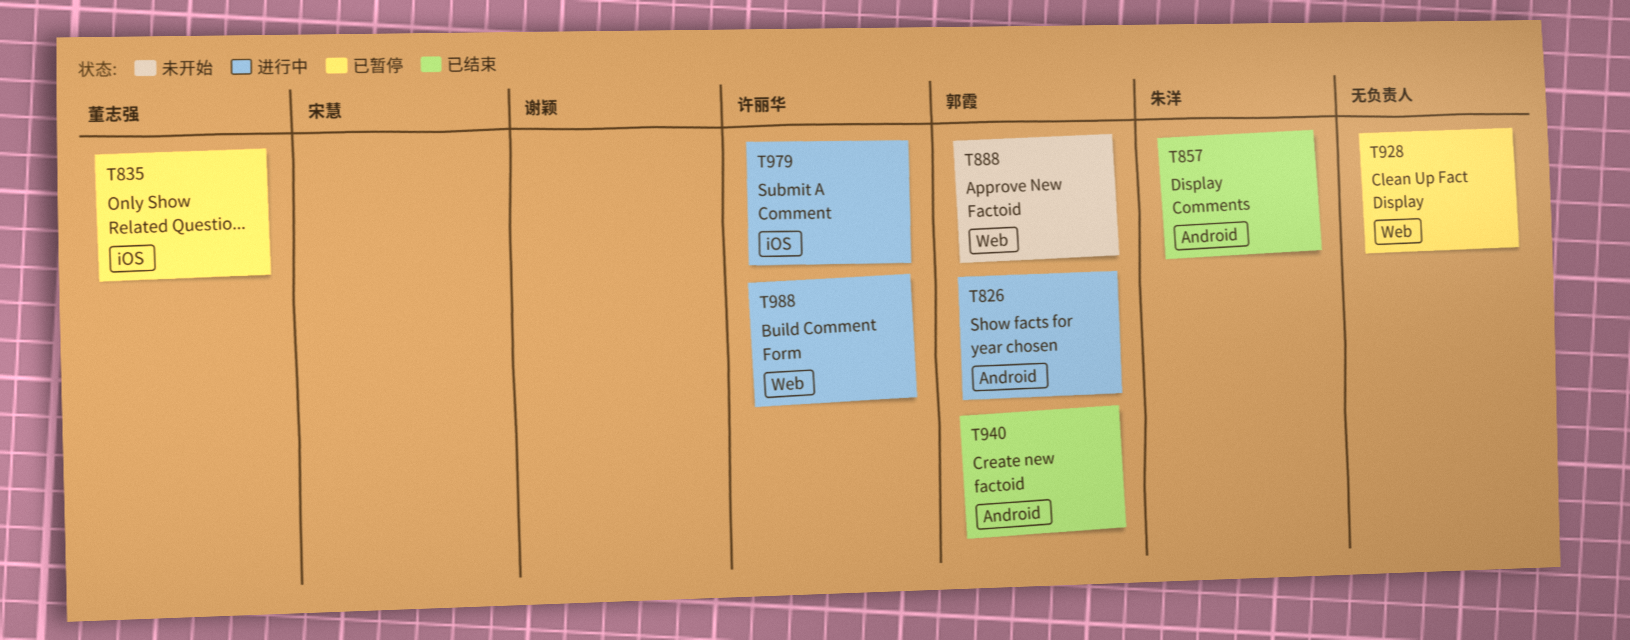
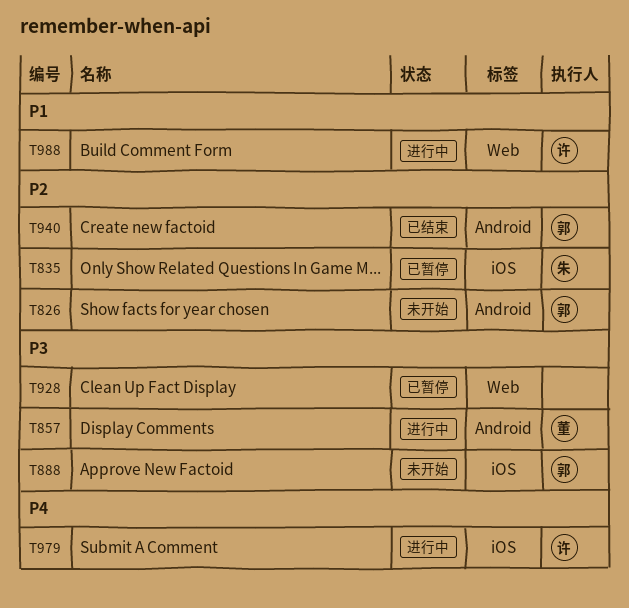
T826, status: 进行中 -> 未开始
T835, owner: 董志强 -> 朱洋
T857, status: 已结束 -> 进行中
T857, owner: 朱洋 -> 董志强
T888, label: Web -> iOS

